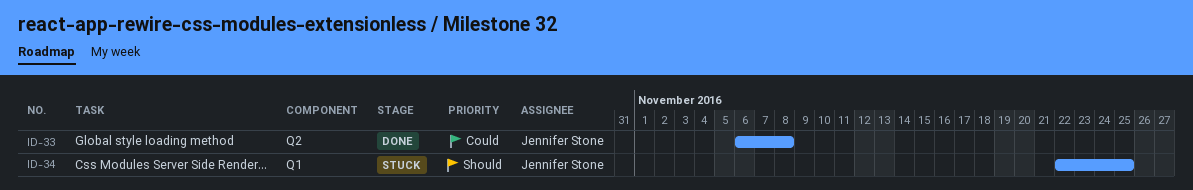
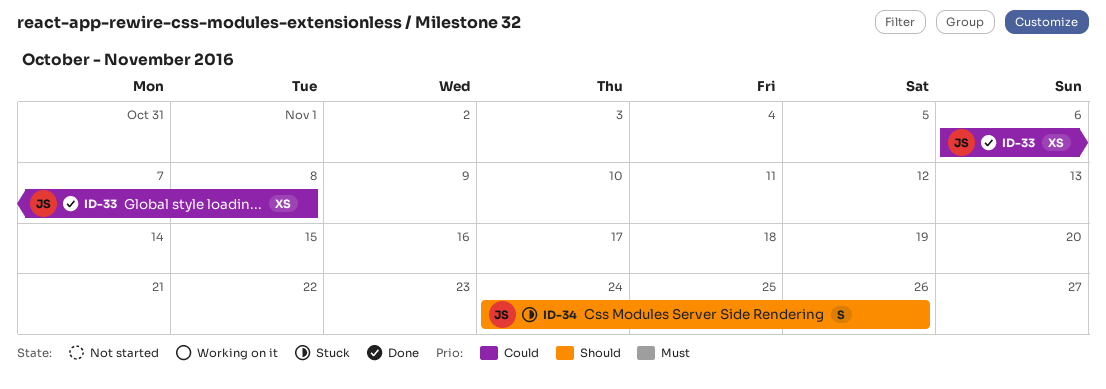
ID-34, start: Nov 22 -> Nov 24
ID-34, due: Nov 25 -> Nov 26

